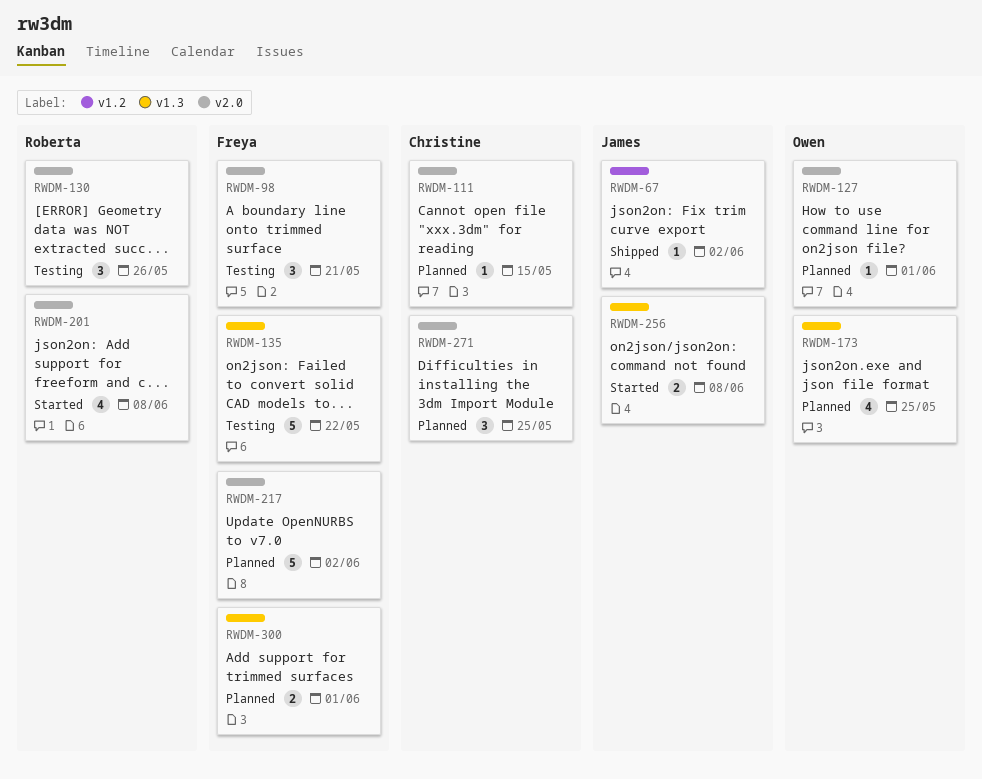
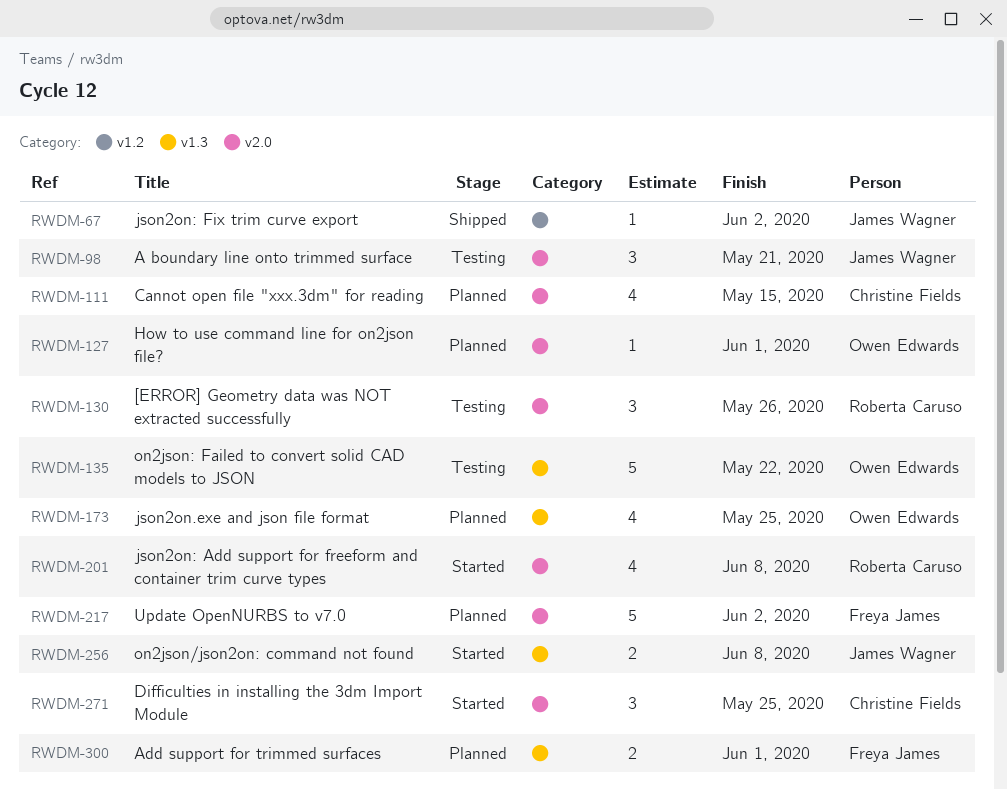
RWDM-98, owner: Freya James -> James Wagner
RWDM-111, estimate: 1 -> 4
RWDM-135, owner: Freya James -> Owen Edwards
RWDM-271, status: Planned -> Started

